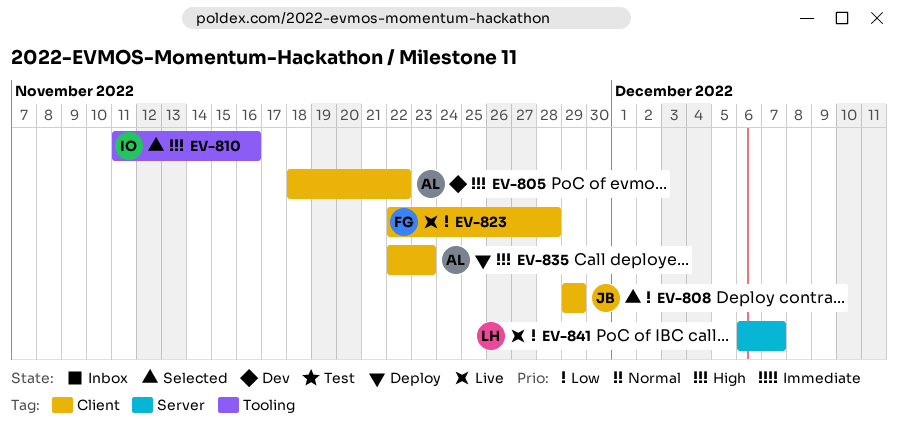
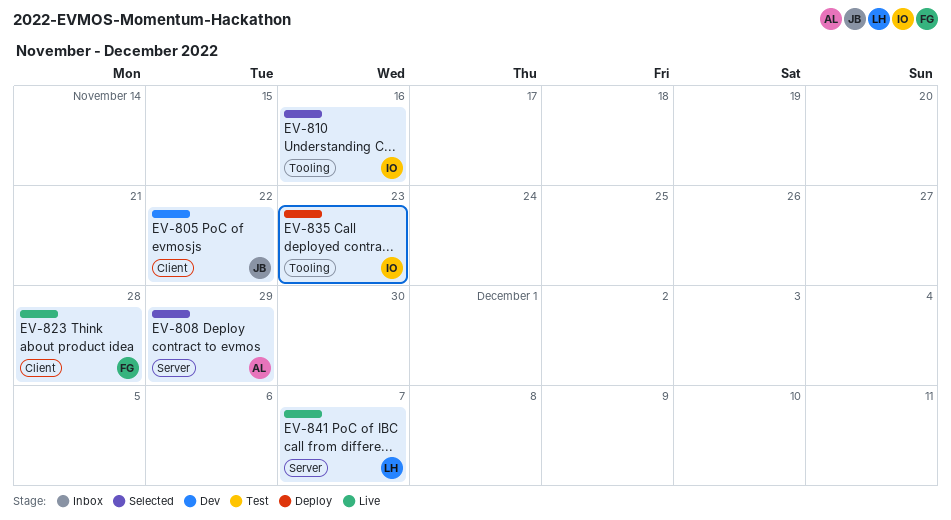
EV-805, owner: AL -> JB
EV-808, owner: JB -> AL
EV-808, label: Client -> Server
EV-835, owner: AL -> IO
EV-835, label: Client -> Tooling

